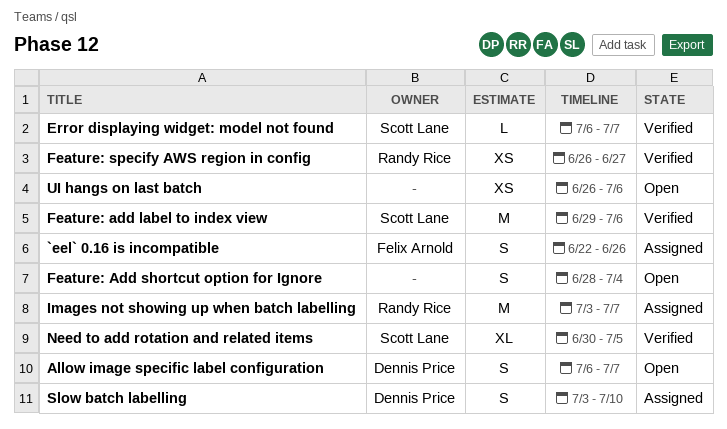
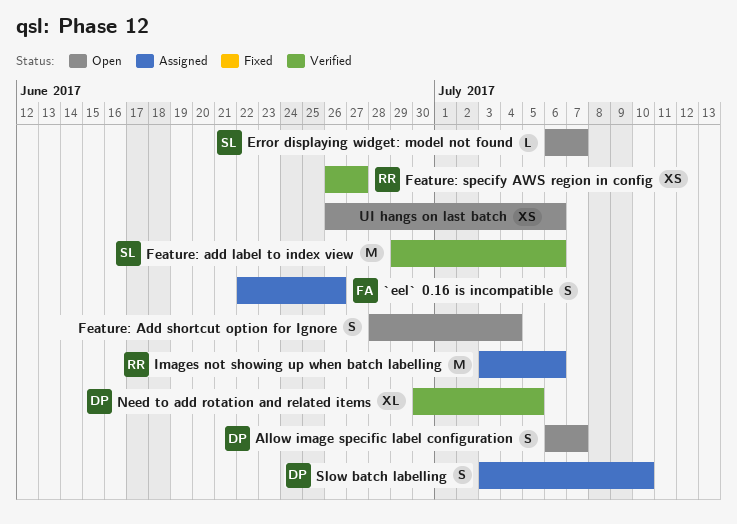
Error displaying widget: model not found, status: Verified -> Open
Images not showing up when batch labelling, due: Jul 7 -> Jul 6
Need to add rotation and related items, owner: Scott Lane -> Dennis Price

